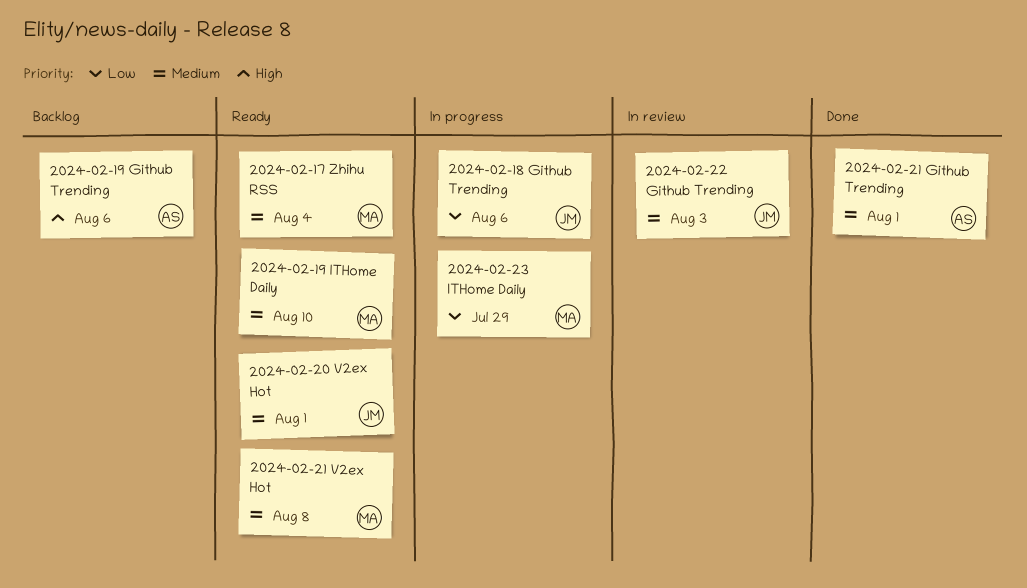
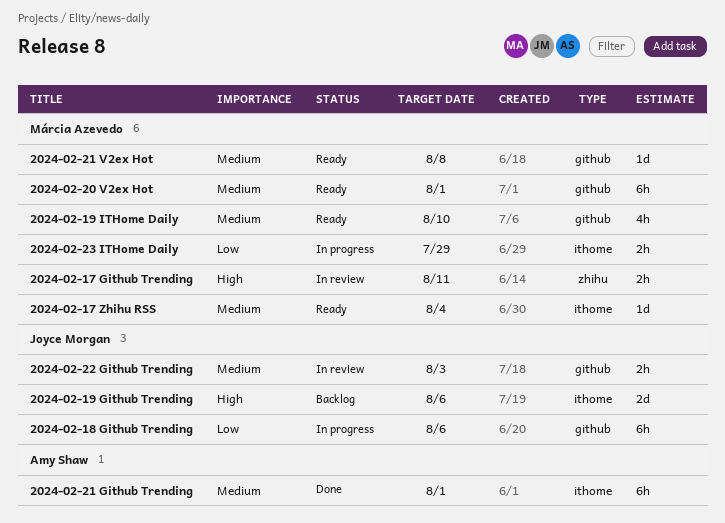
2024-02-17 Github Trending: none -> present
2024-02-19 Github Trending, owner: Amy Shaw -> Joyce Morgan
2024-02-20 V2ex Hot, owner: Joyce Morgan -> Márcia Azevedo

